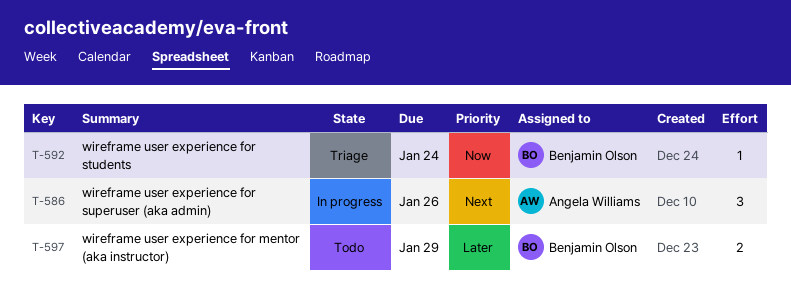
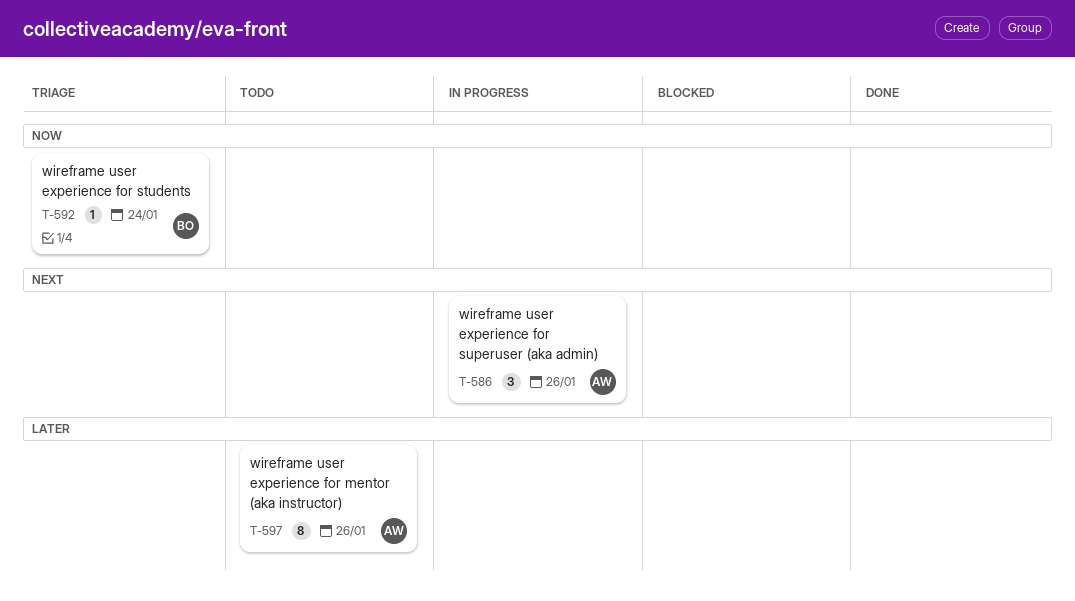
T-597, owner: Benjamin Olson -> Angela Williams
T-597, estimate: 2 -> 8
T-597, due: Jan 29 -> Jan 26

